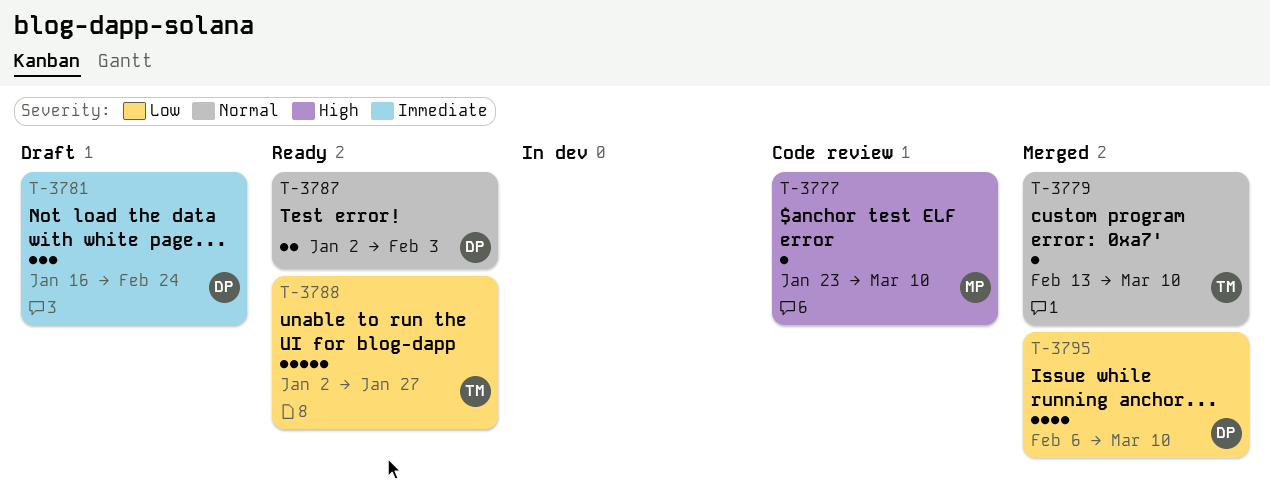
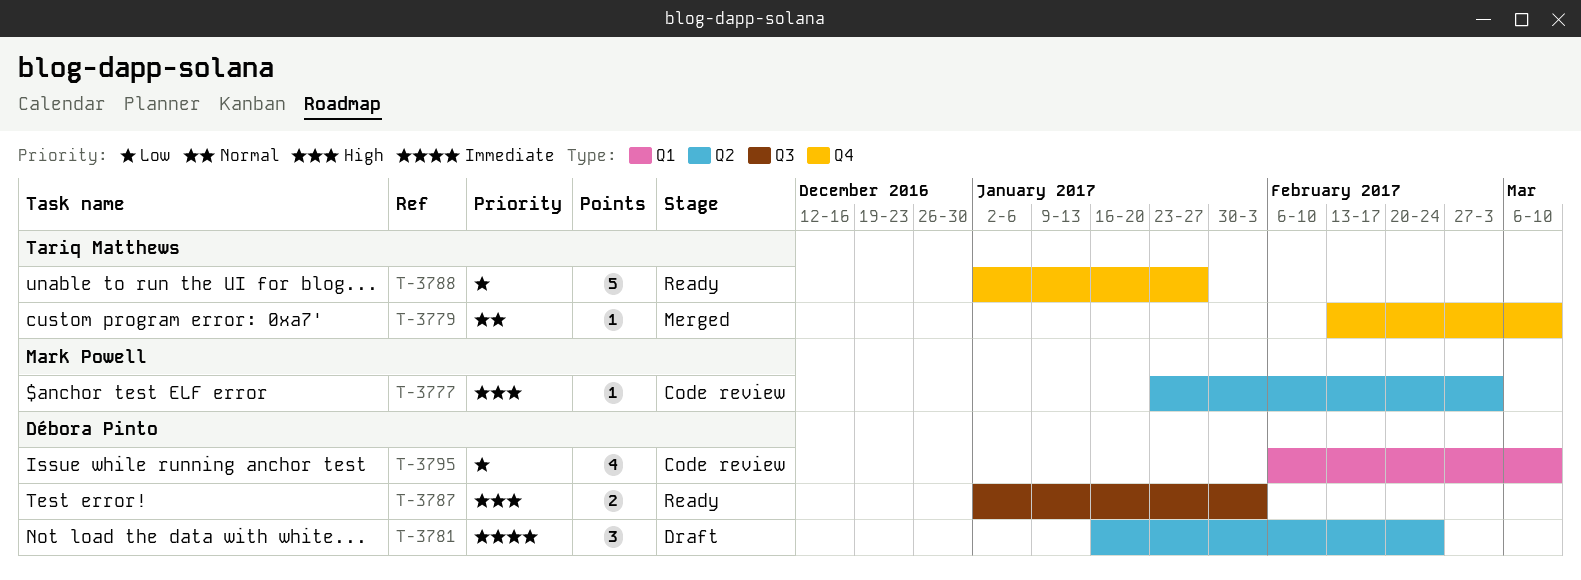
T-3777, due: Mar 10 -> Mar 3
T-3787, priority: Normal -> High
T-3795, status: Merged -> Code review

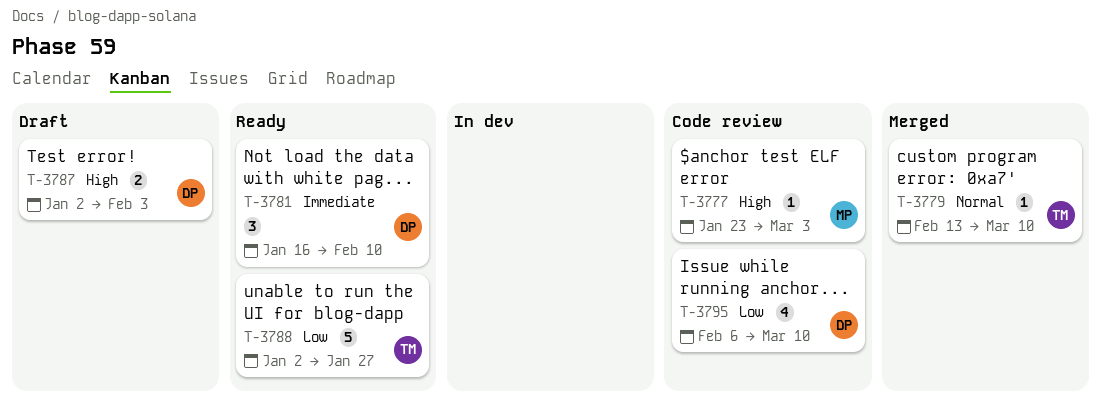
T-3781, status: Draft -> Ready
T-3781, due: Feb 24 -> Feb 10
T-3787, status: Ready -> Draft

